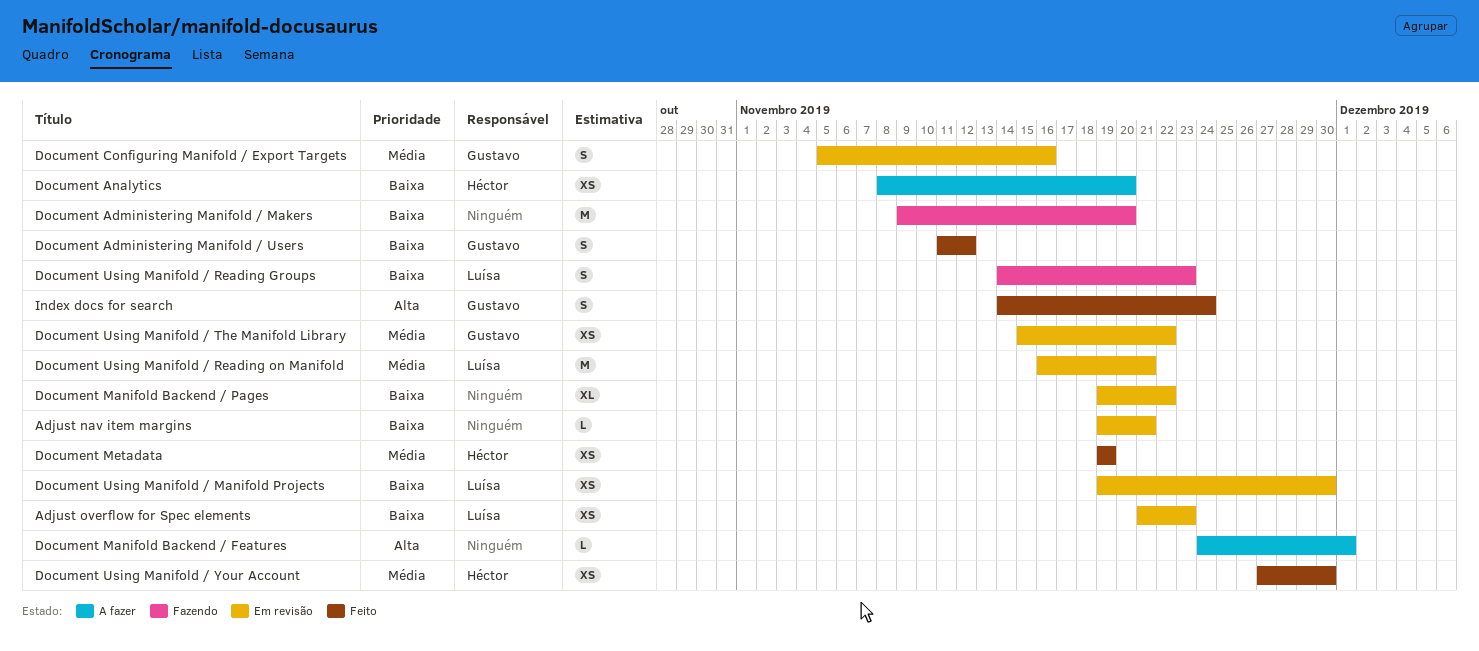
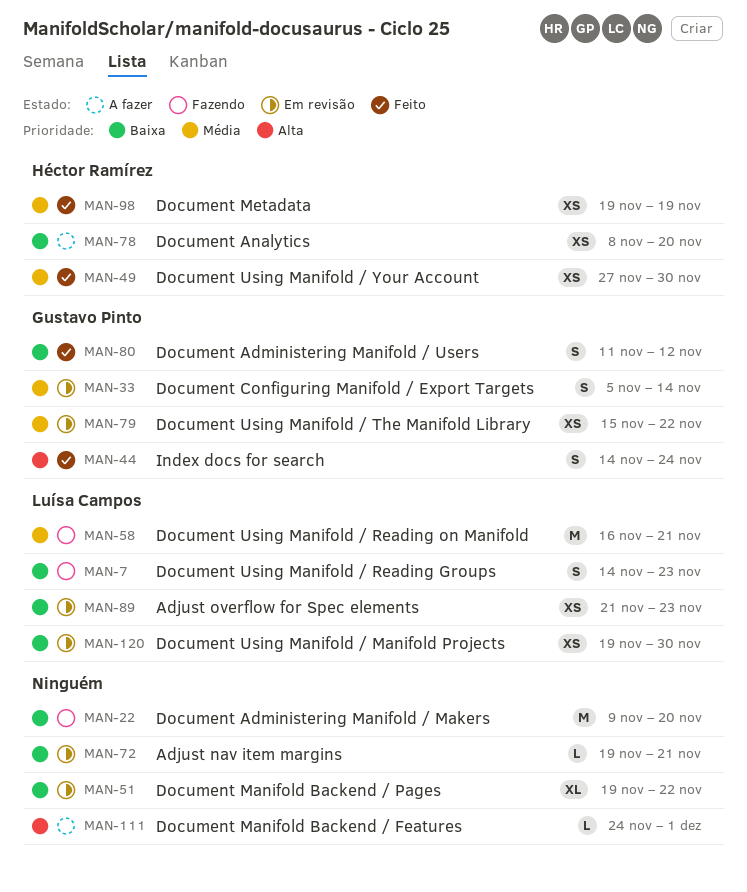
Document Configuring Manifold / Export Targets, due: Nov 16 -> Nov 14
Document Using Manifold / Reading on Manifold, status: Em revisão -> Fazendo

